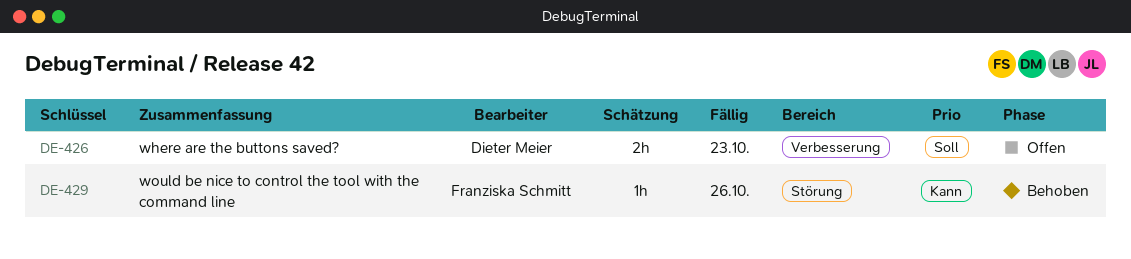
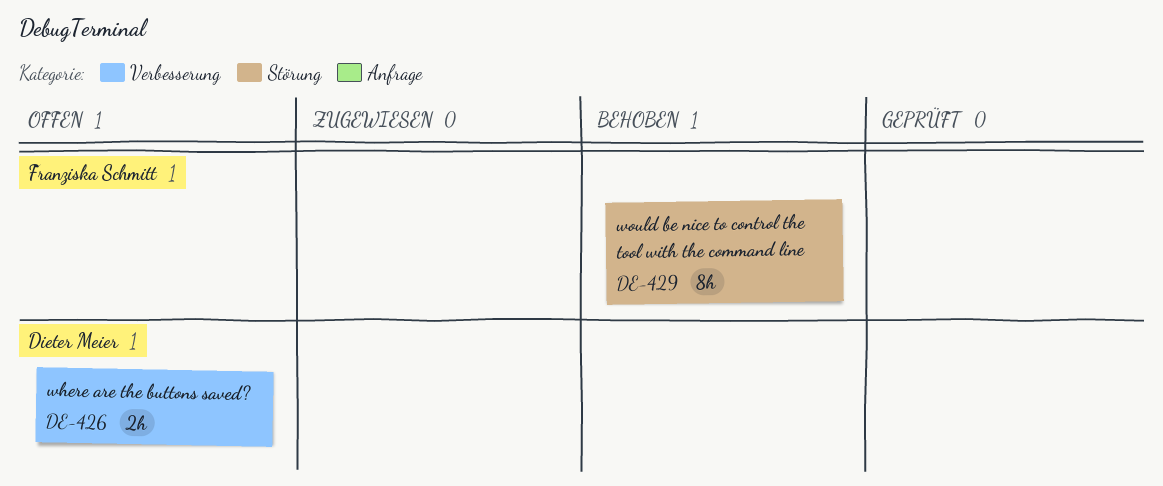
DE-429, estimate: 1h -> 8h

